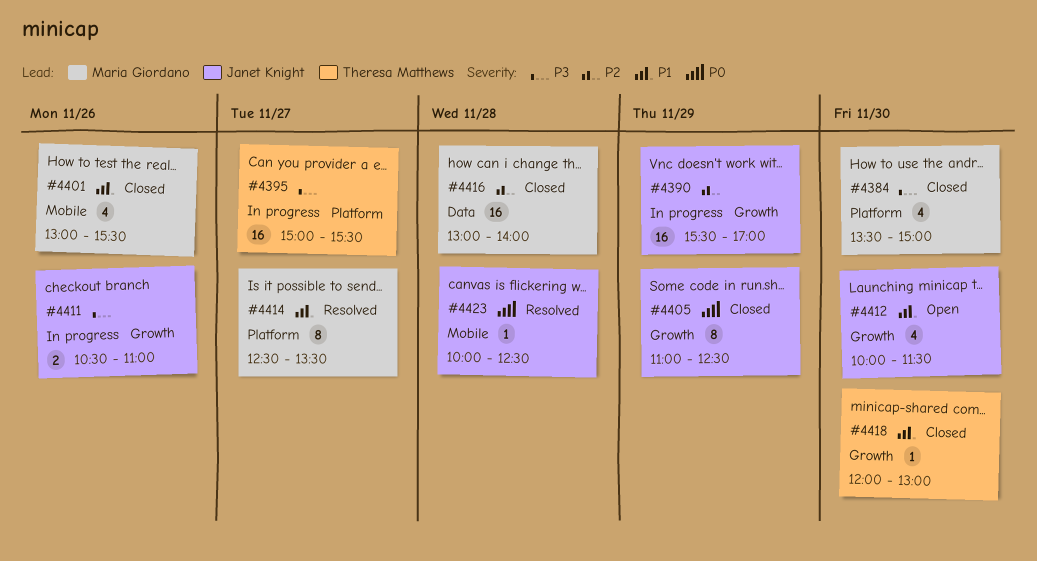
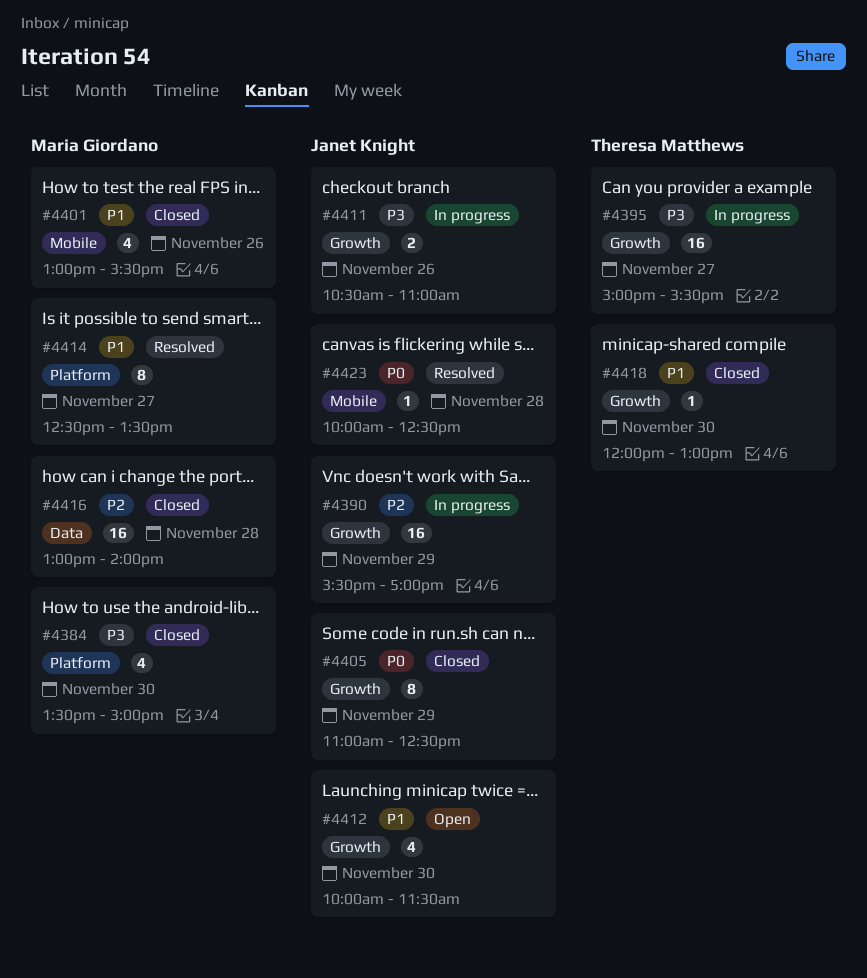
#4395, label: Platform -> Growth

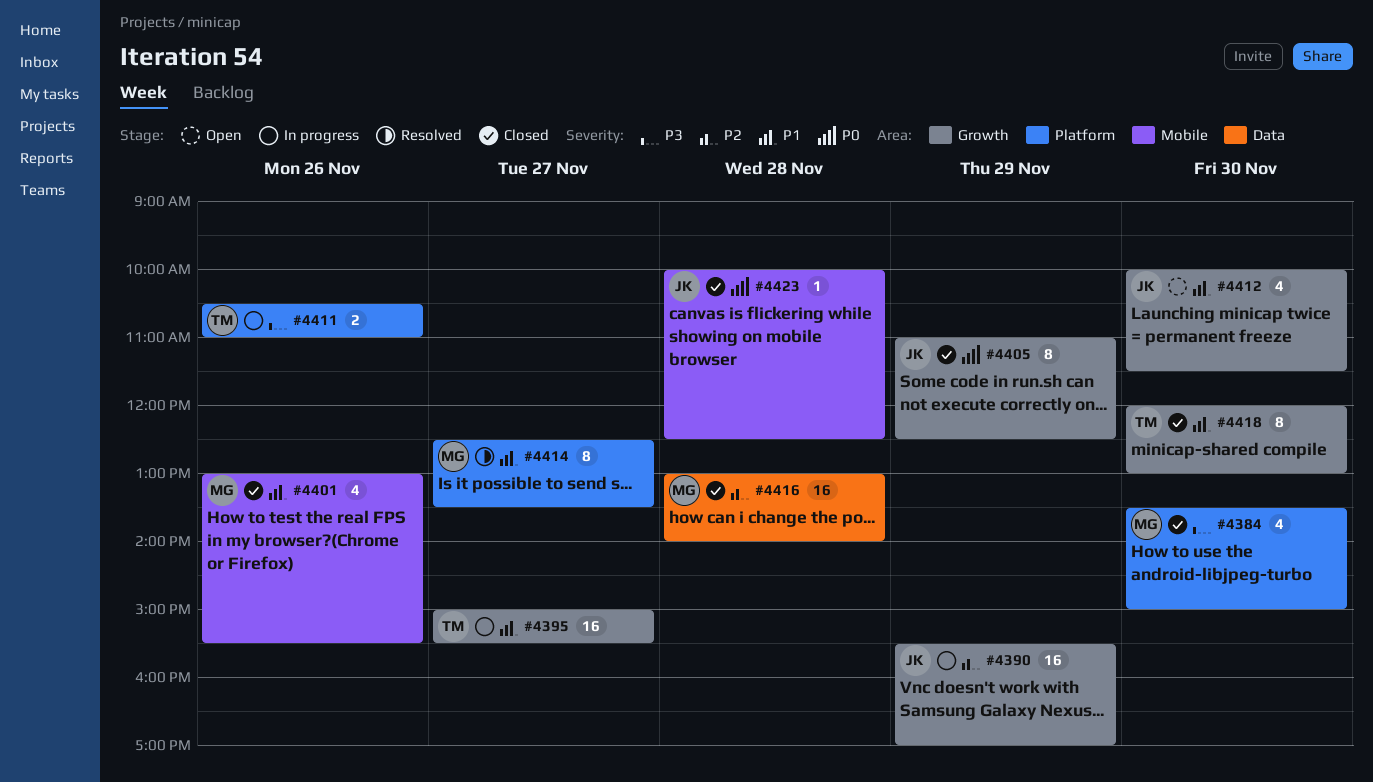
#4395, priority: P3 -> P1
#4411, owner: Janet Knight -> Theresa Matthews
#4411, label: Growth -> Platform
#4418, estimate: 1 -> 8
#4423, status: Resolved -> Closed

